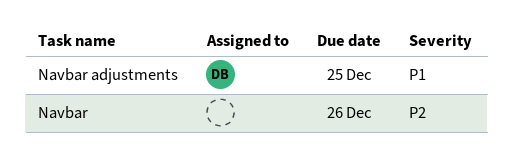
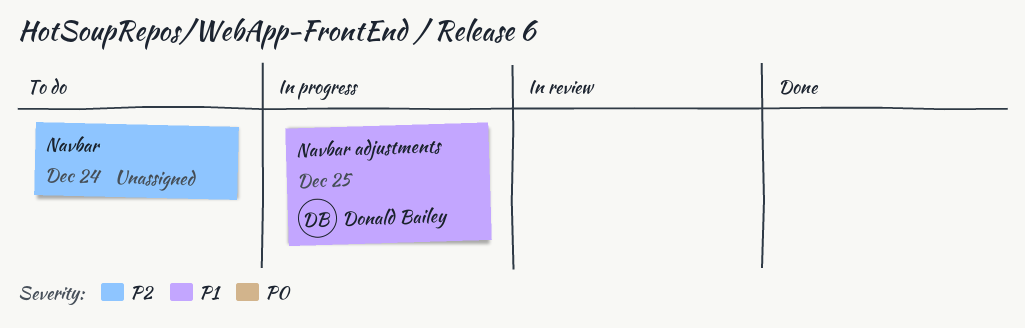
Navbar, due: Dec 26 -> Dec 24

